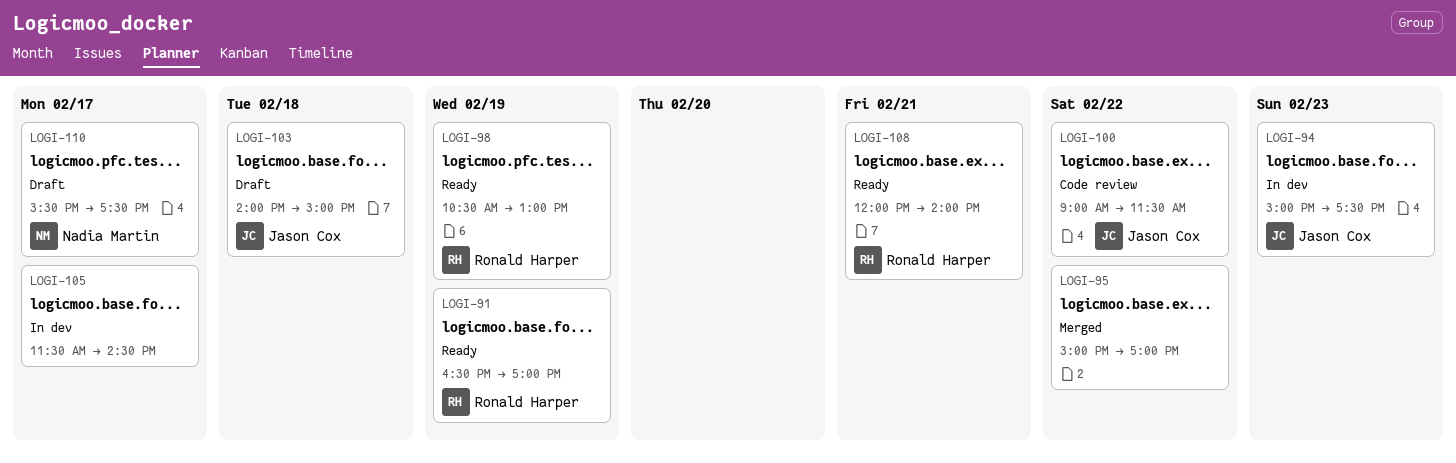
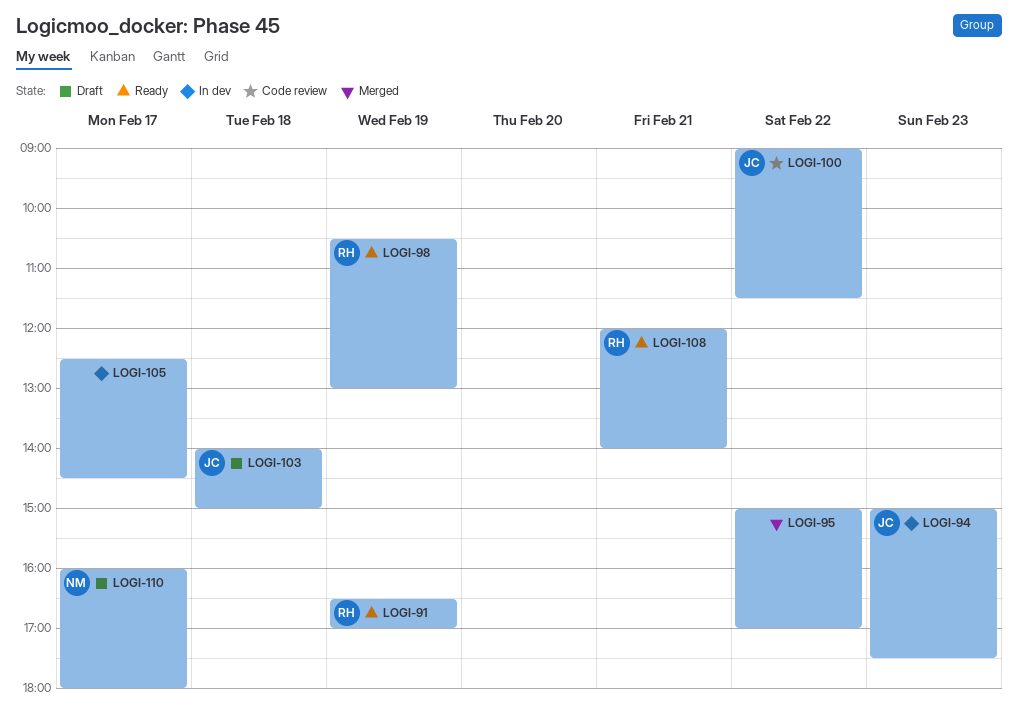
LOGI-105, begins: 11:30 -> 12:30
LOGI-110, begins: 15:30 -> 16:00
LOGI-110, ends: 17:30 -> 18:00

